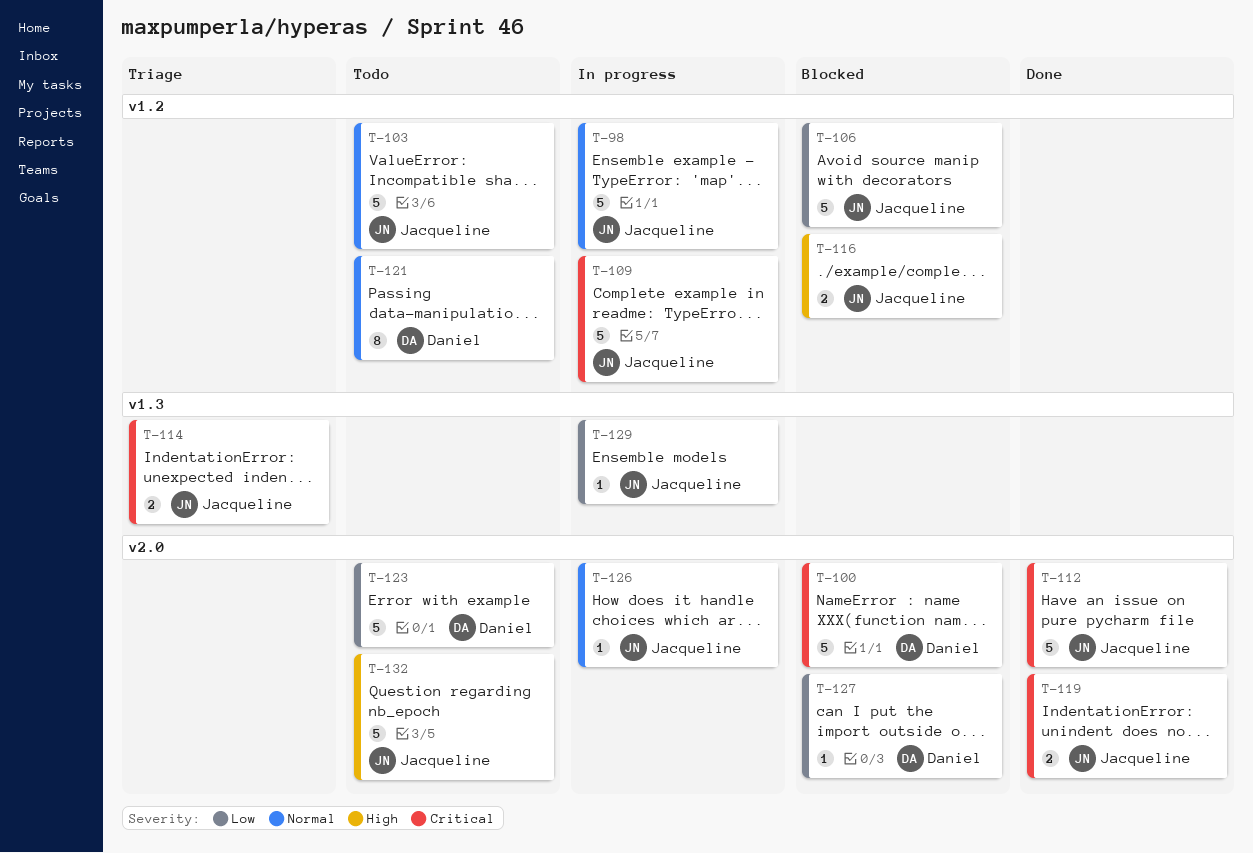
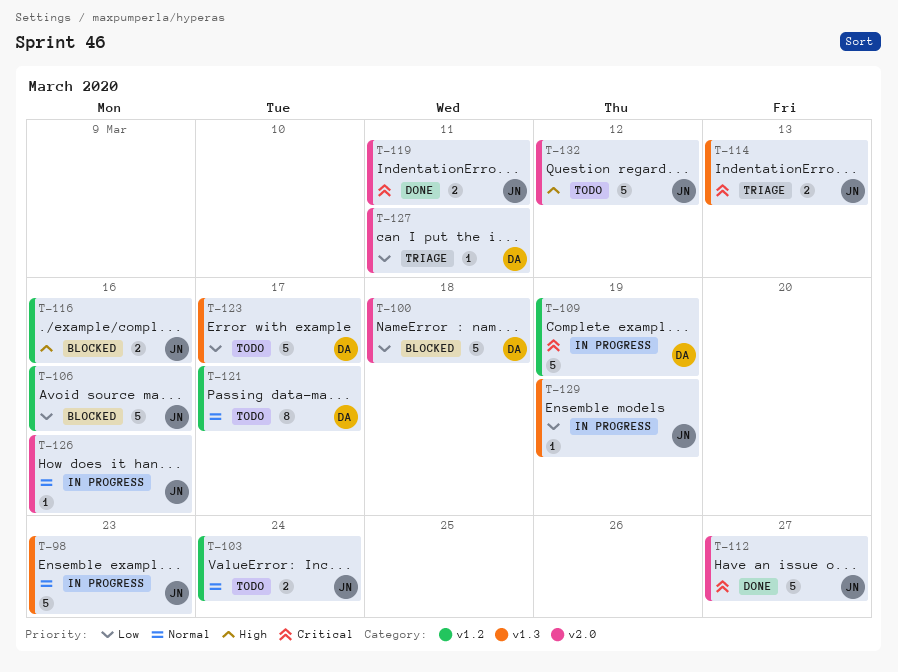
T-98, label: v1.2 -> v1.3
T-100, priority: Critical -> Low
T-103, estimate: 5 -> 2
T-109, owner: Jacqueline -> Daniel
T-123, label: v2.0 -> v1.3
T-127, status: Blocked -> Triage

